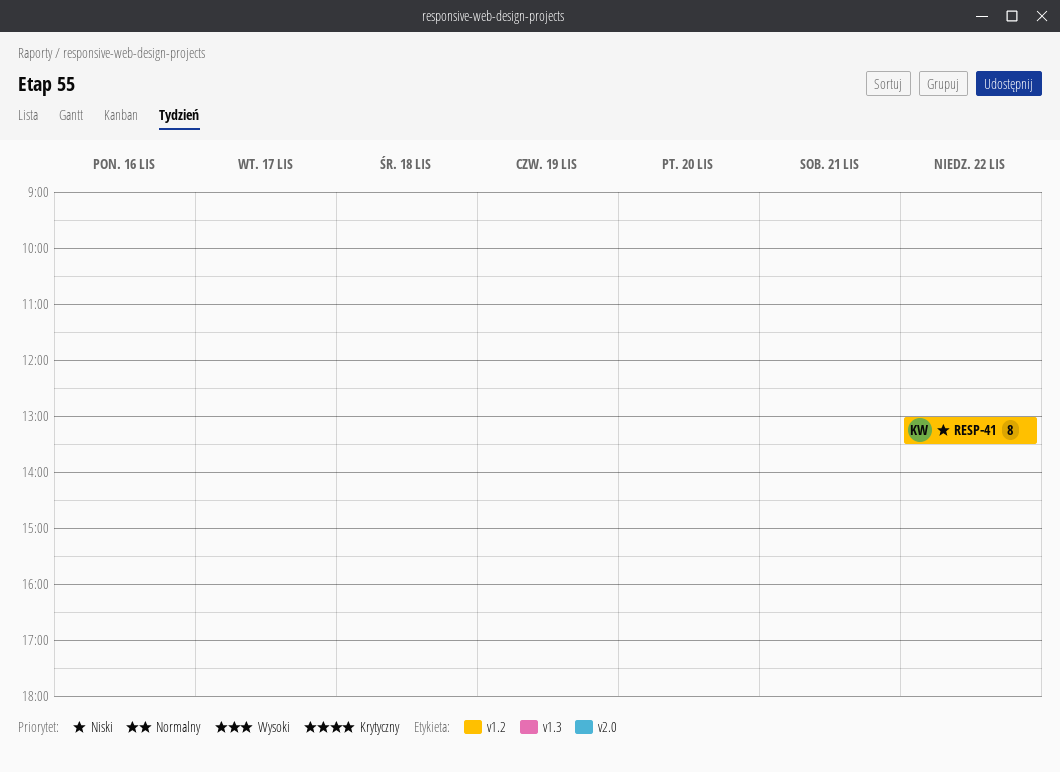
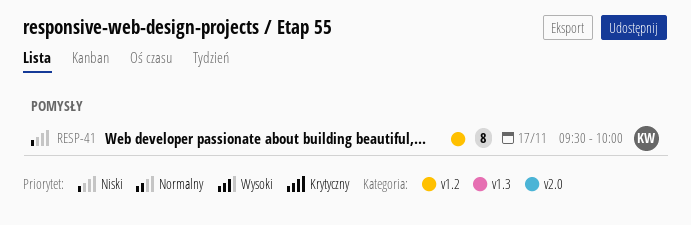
RESP-41, day: Nov 22 -> Nov 17
RESP-41, begins: 13:00 -> 09:30
RESP-41, ends: 13:30 -> 10:00

